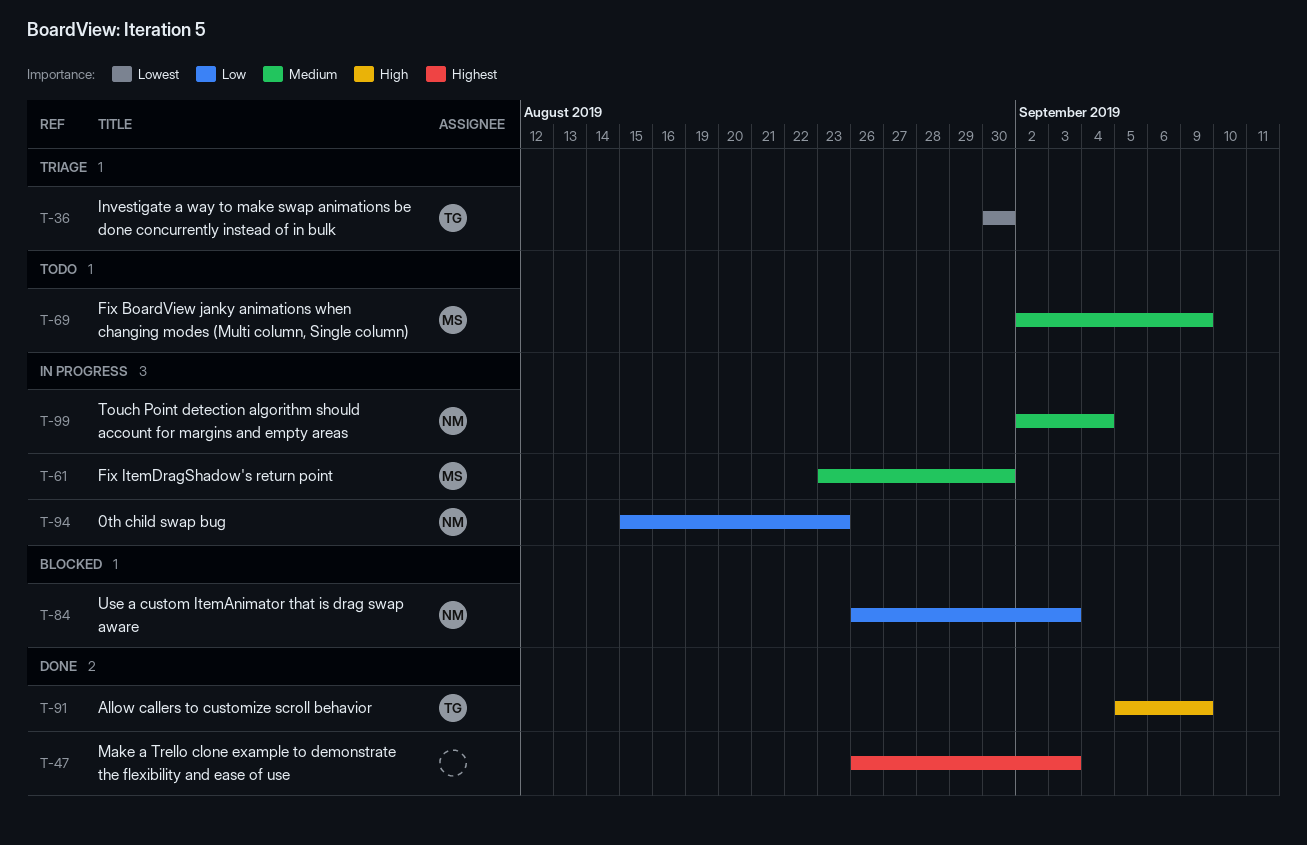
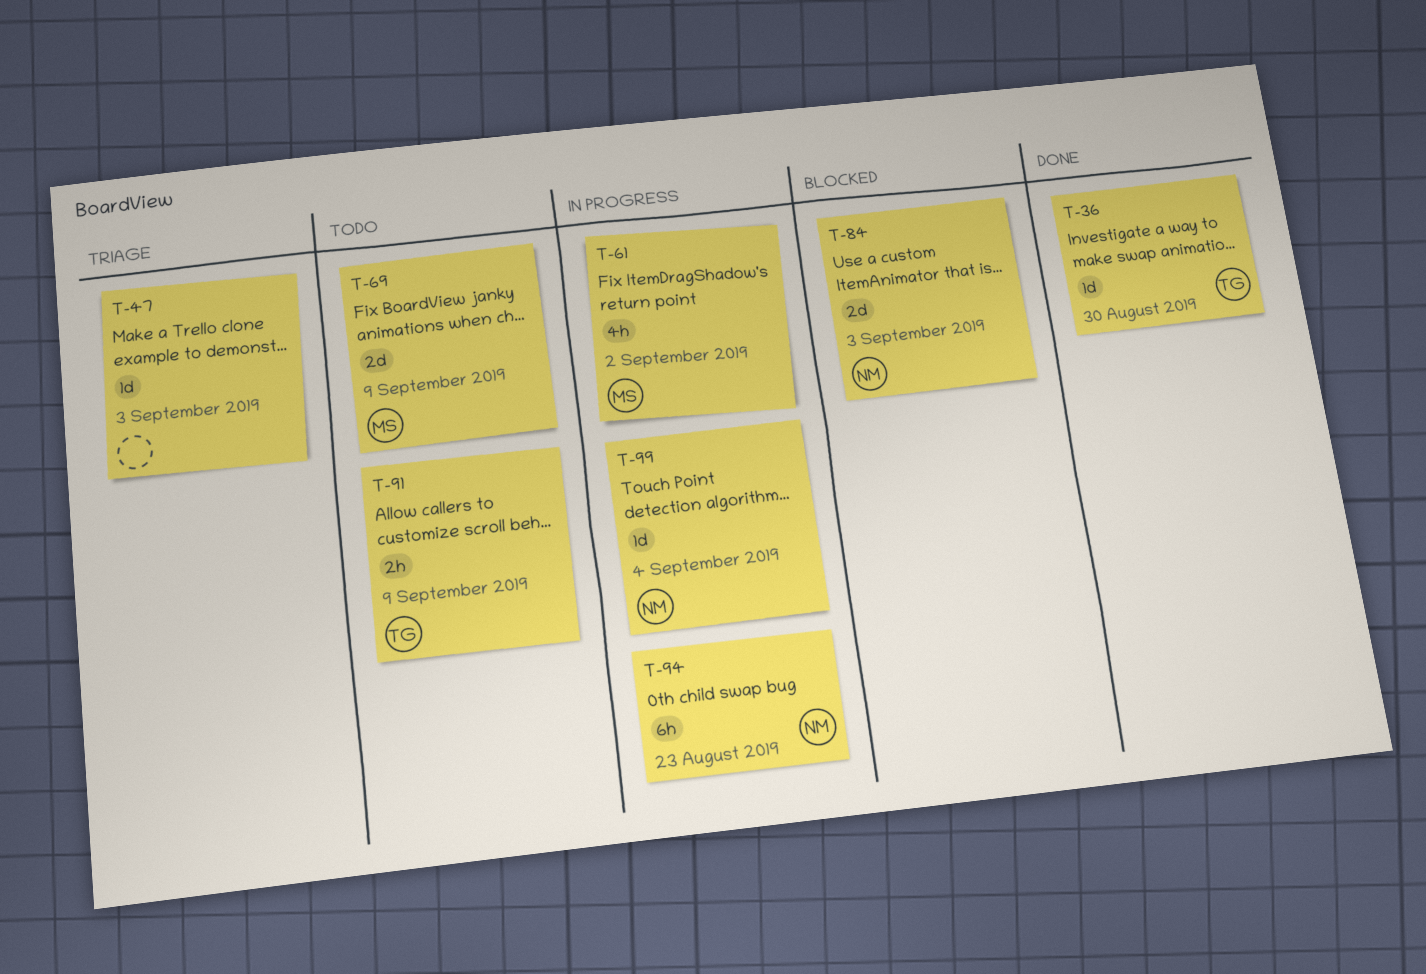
T-36, status: Triage -> Done
T-47, status: Done -> Triage
T-61, due: Aug 30 -> Sep 2
T-91, status: Done -> Todo

